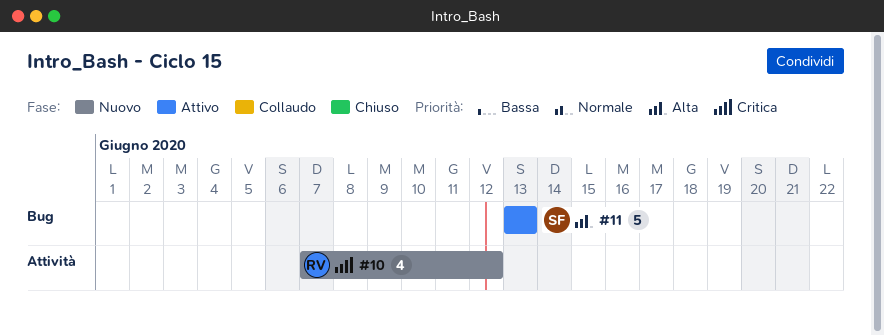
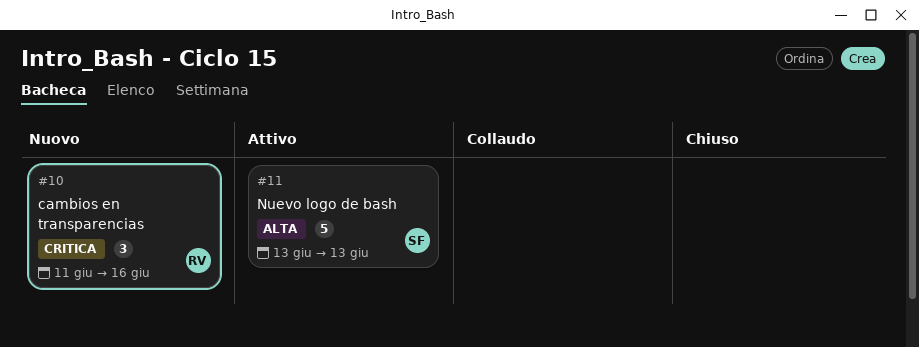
#10, estimate: 4 -> 3
#10, start: Jun 7 -> Jun 11
#10, due: Jun 12 -> Jun 16

